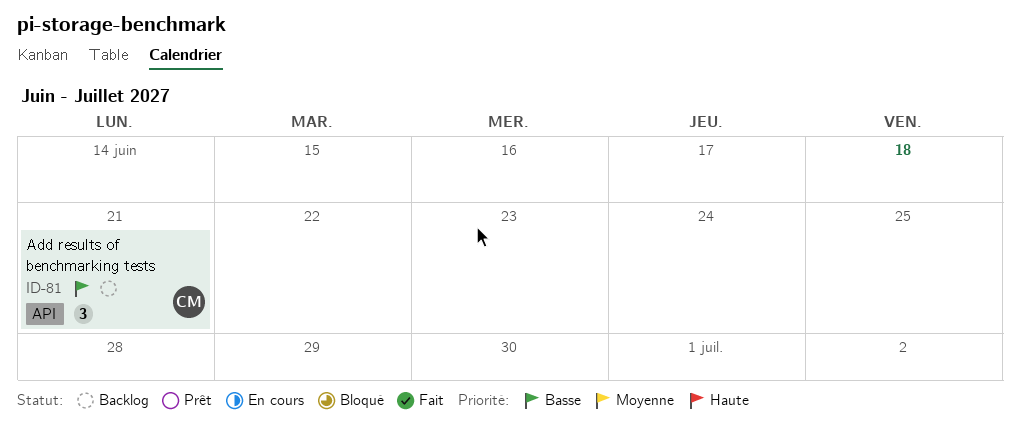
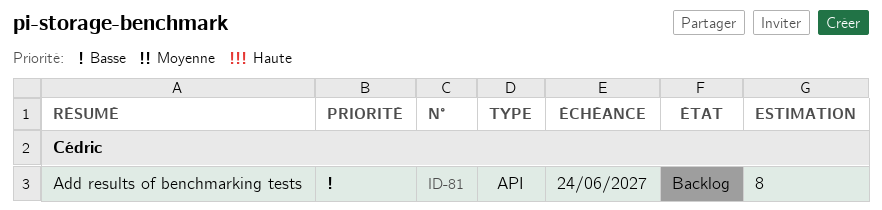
ID-81, estimate: 3 -> 8
ID-81, due: Jun 21 -> Jun 24

